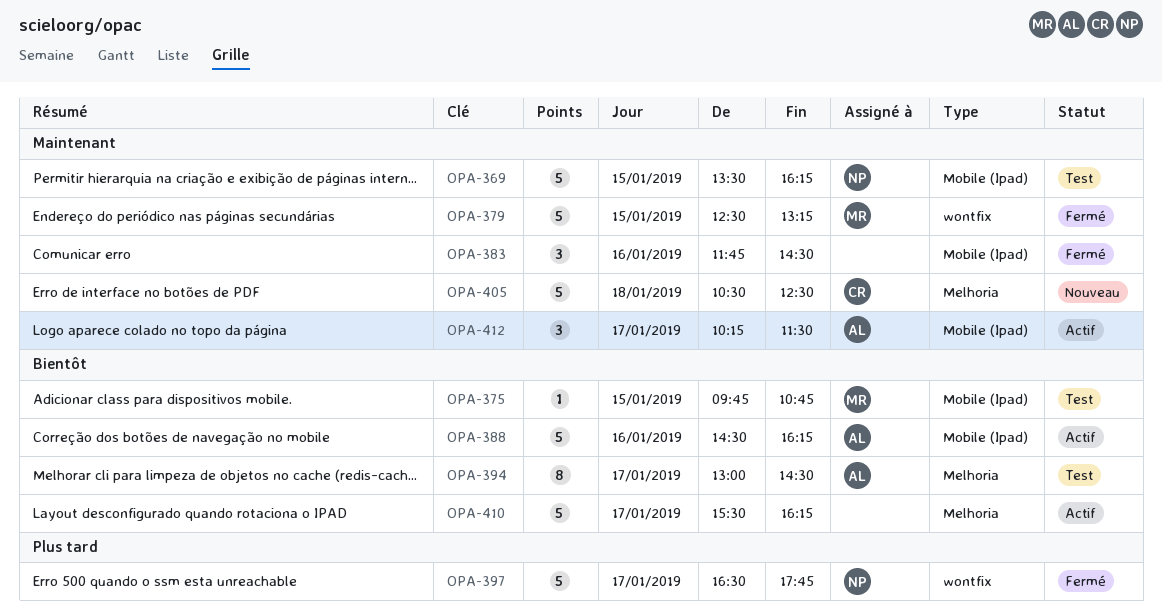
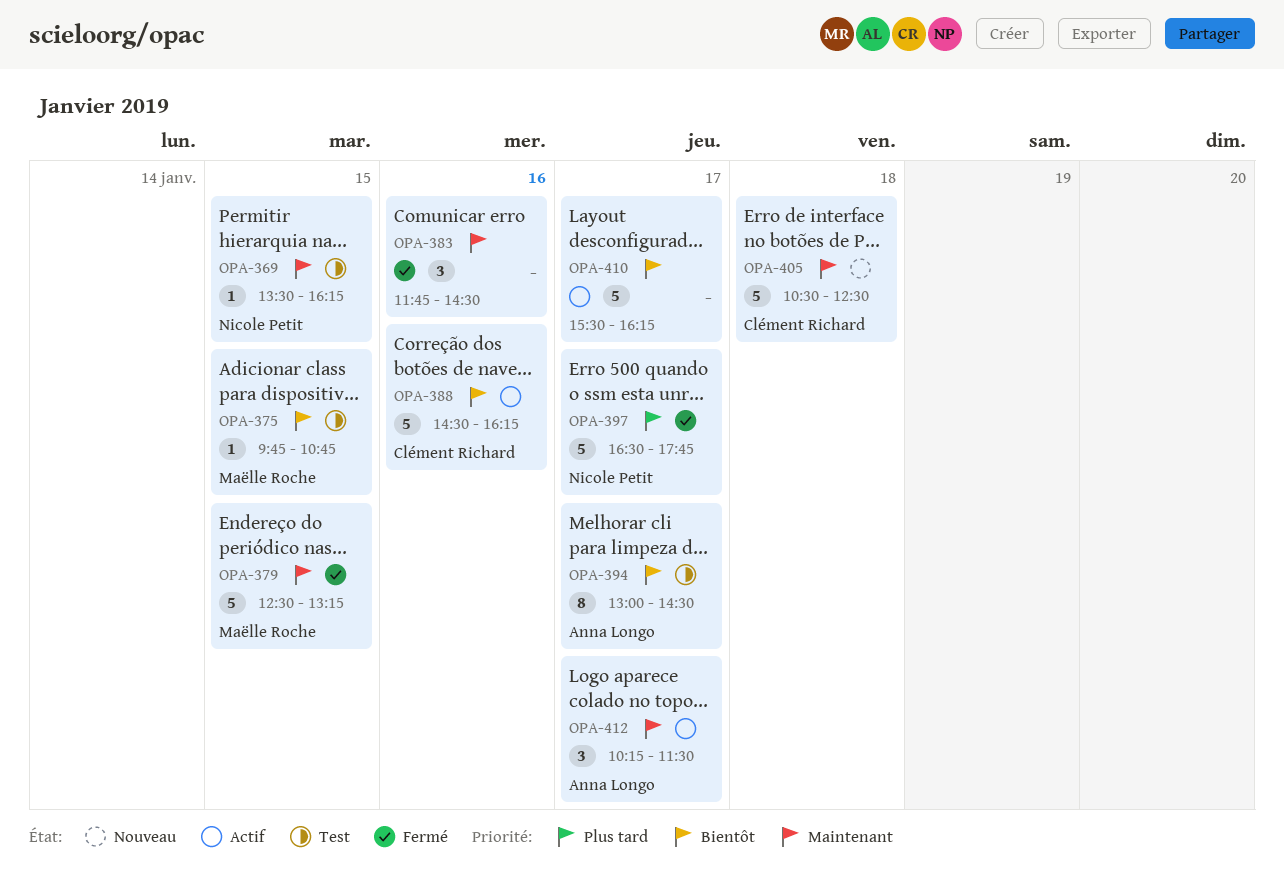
OPA-369, estimate: 5 -> 1
OPA-388, owner: Anna Longo -> Clément Richard

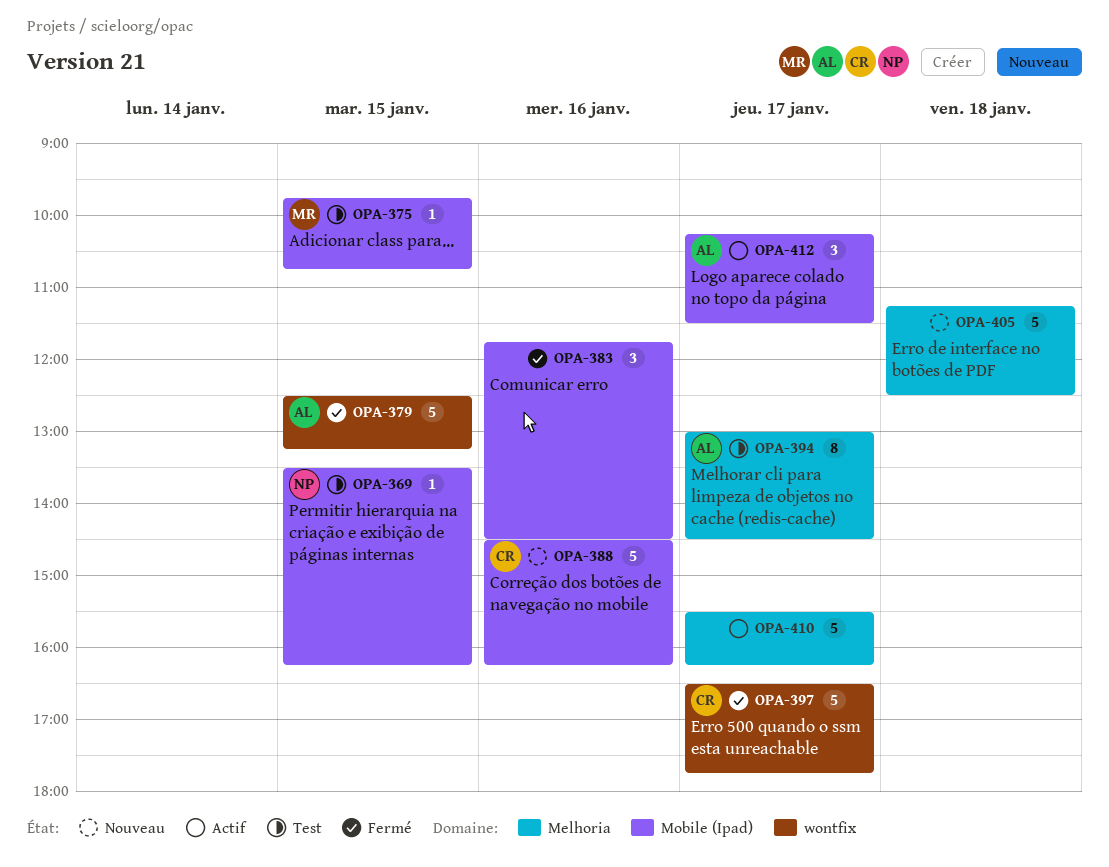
OPA-379, owner: Maëlle Roche -> Anna Longo
OPA-388, status: Actif -> Nouveau
OPA-397, owner: Nicole Petit -> Clément Richard
OPA-405, owner: Clément Richard -> none
OPA-405, begins: 10:30 -> 11:15

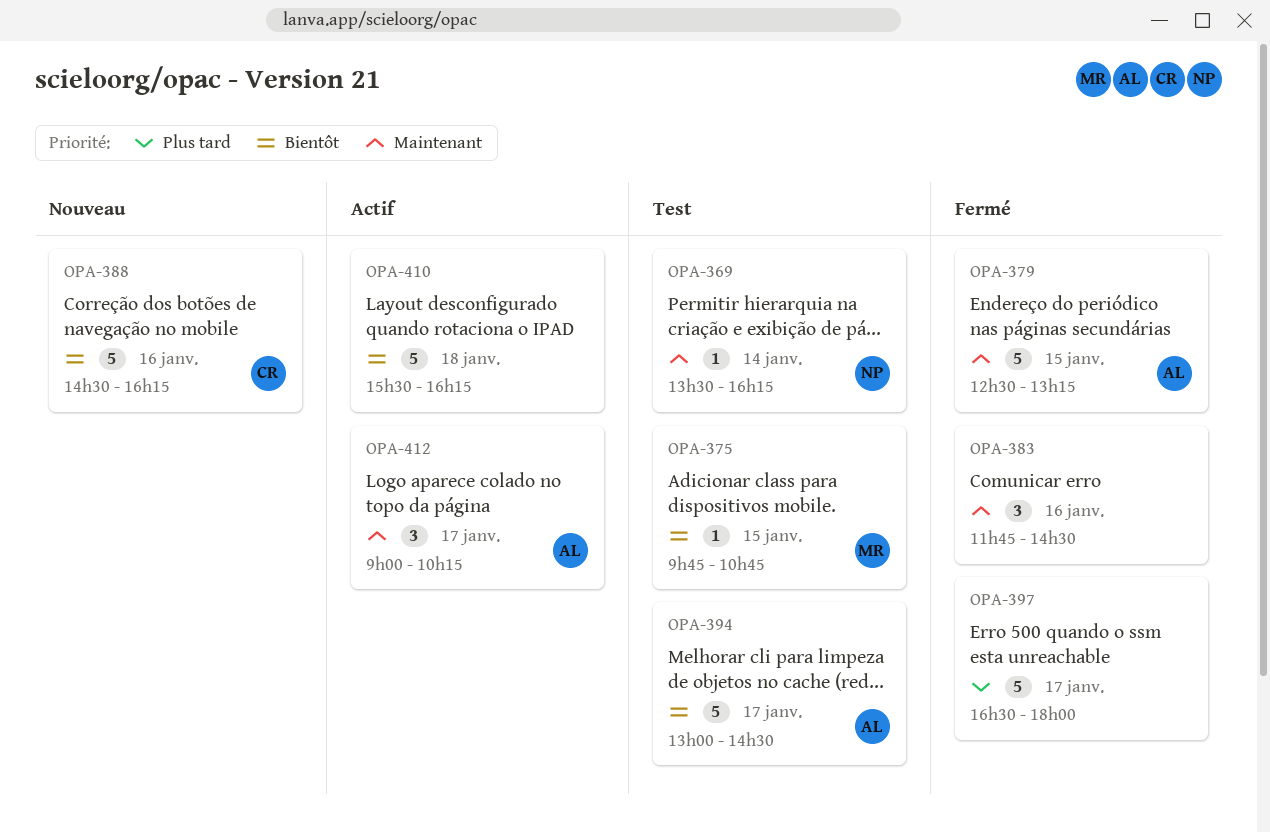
OPA-369, day: Jan 15 -> Jan 14
OPA-394, estimate: 8 -> 5
OPA-397, owner: CR -> none
OPA-397, ends: 17:45 -> 18:00
OPA-405: present -> none
OPA-410, day: Jan 17 -> Jan 18
OPA-412, begins: 10:15 -> 09:00
OPA-412, ends: 11:30 -> 10:15

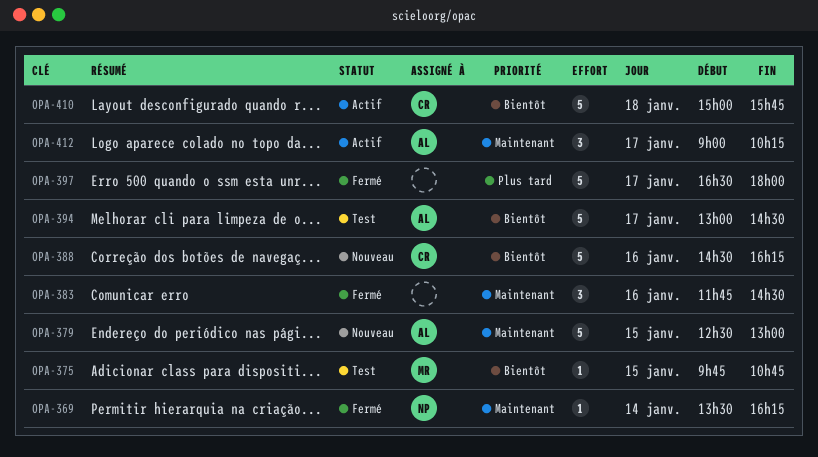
OPA-369, status: Test -> Fermé
OPA-379, status: Fermé -> Nouveau
OPA-379, ends: 13:15 -> 13:00
OPA-410, owner: none -> CR
OPA-410, begins: 15:30 -> 15:00
OPA-410, ends: 16:15 -> 15:45

